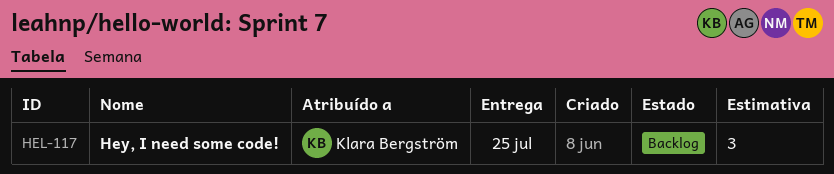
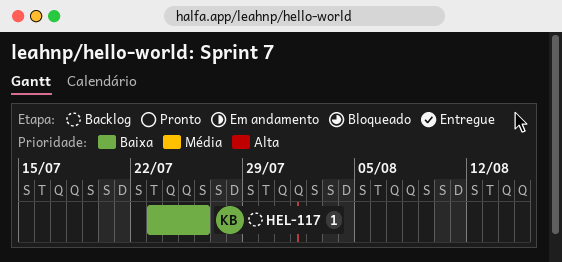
HEL-117, estimate: 3 -> 1
HEL-117, due: Jul 25 -> Jul 26

